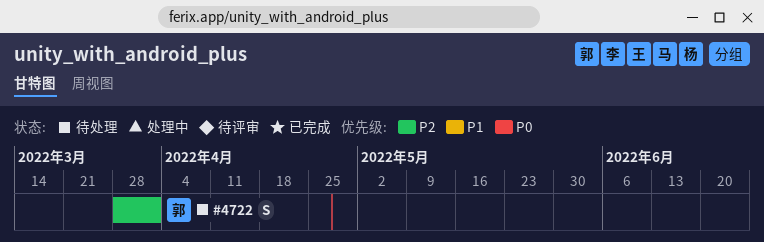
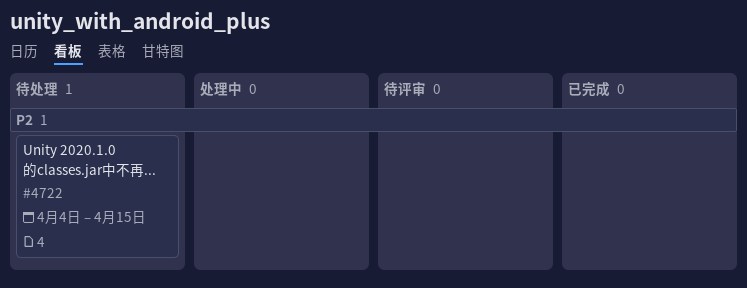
#4722, start: Mar 28 -> Apr 4
#4722, due: Apr 1 -> Apr 15

